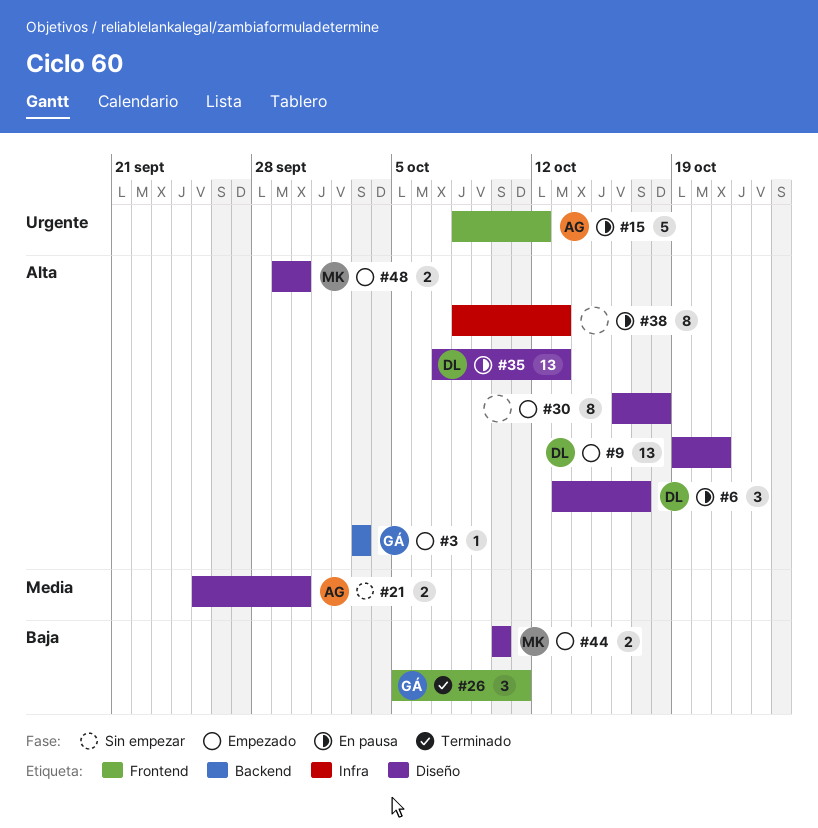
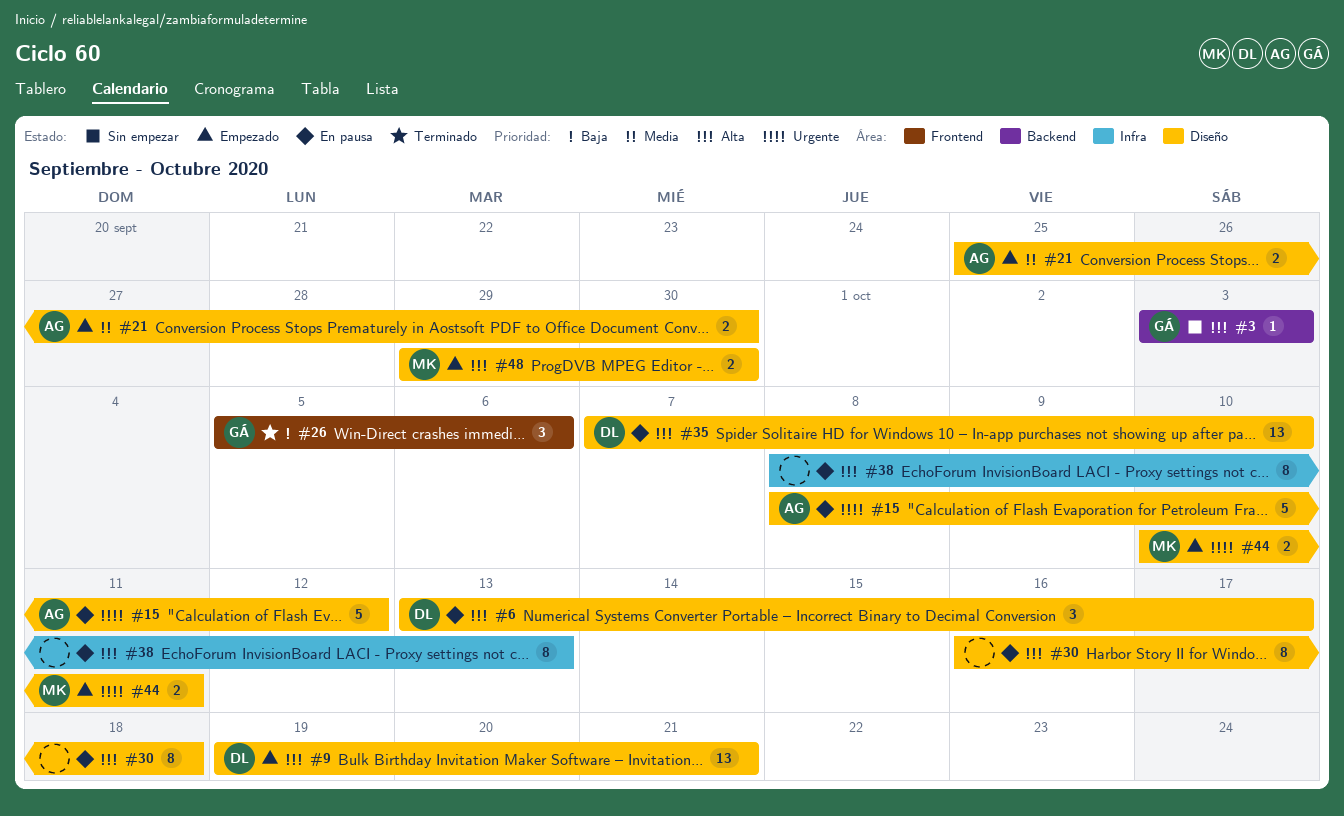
#3, status: Empezado -> Sin empezar
#15, label: Frontend -> Diseño
#21, status: Sin empezar -> Empezado
#26, due: Oct 11 -> Oct 6
#30, status: Empezado -> En pausa
#35, due: Oct 13 -> Oct 10
#44, priority: Baja -> Urgente
#44, due: Oct 10 -> Oct 11

